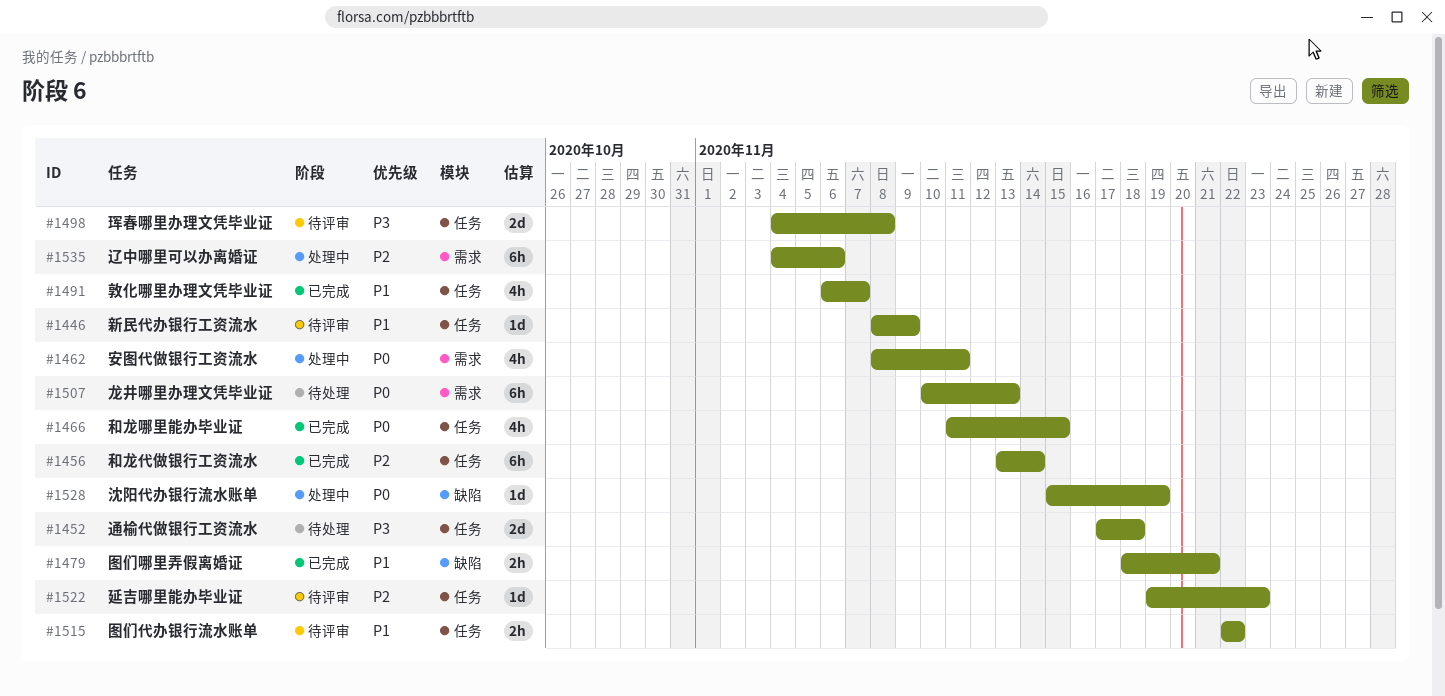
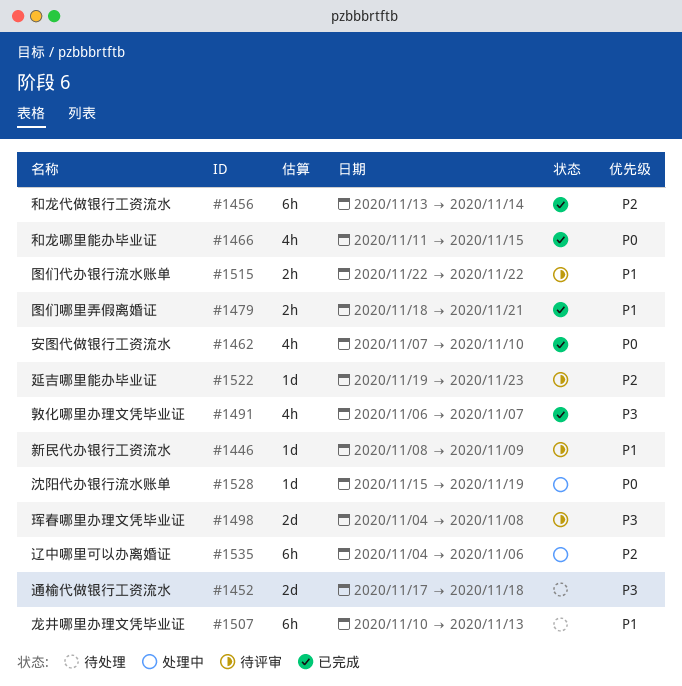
#1462, status: 处理中 -> 已完成
#1462, start: Nov 8 -> Nov 7
#1462, due: Nov 11 -> Nov 10
#1491, priority: P1 -> P3
#1507, priority: P0 -> P1

